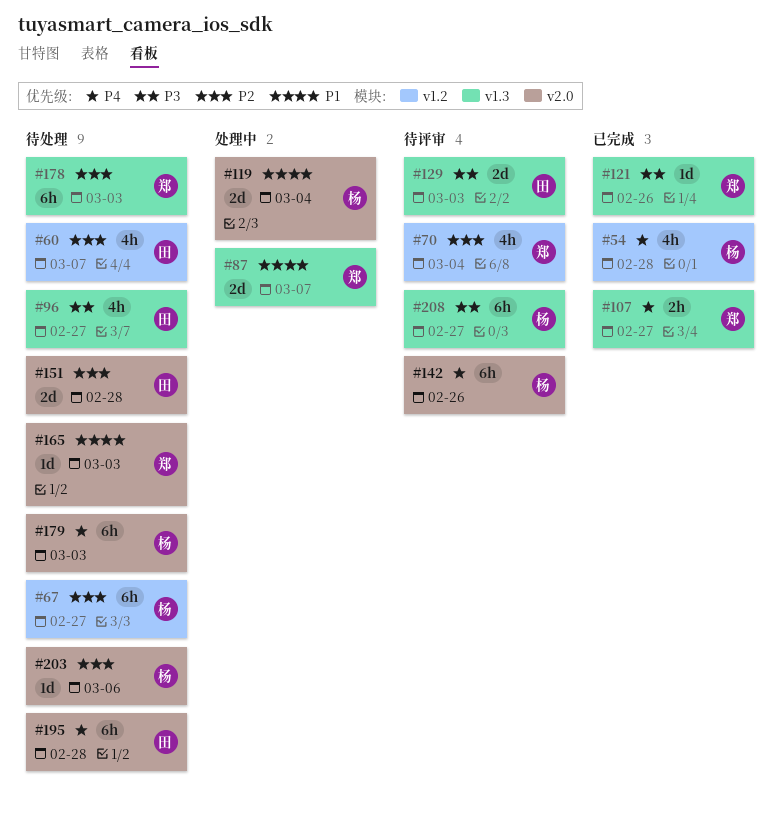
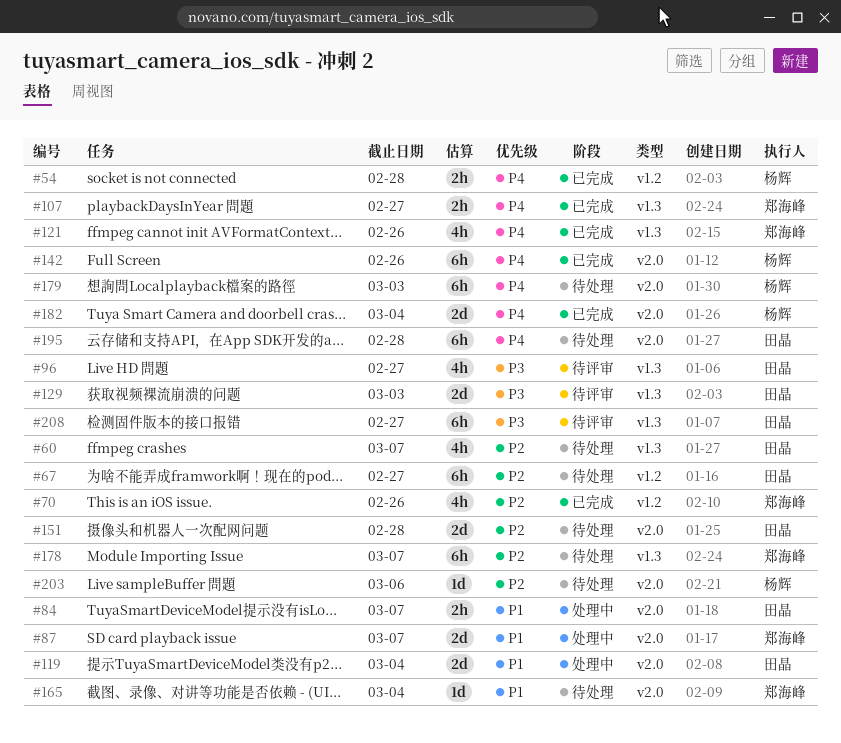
#54, estimate: 4h -> 2h
#60, label: v1.2 -> v1.3
#67, owner: 杨辉 -> 田晶
#70, status: 待评审 -> 已完成
#70, due: Mar 4 -> Feb 26
#84: none -> present
#87, label: v1.3 -> v2.0
#96, status: 待处理 -> 待评审
#119, owner: 杨辉 -> 田晶
#121, priority: P3 -> P4
#121, estimate: 1d -> 4h
#142, status: 待评审 -> 已完成
#165, due: Mar 3 -> Mar 4
#178, due: Mar 3 -> Mar 7
#182: none -> present
#208, owner: 杨辉 -> 田晶

